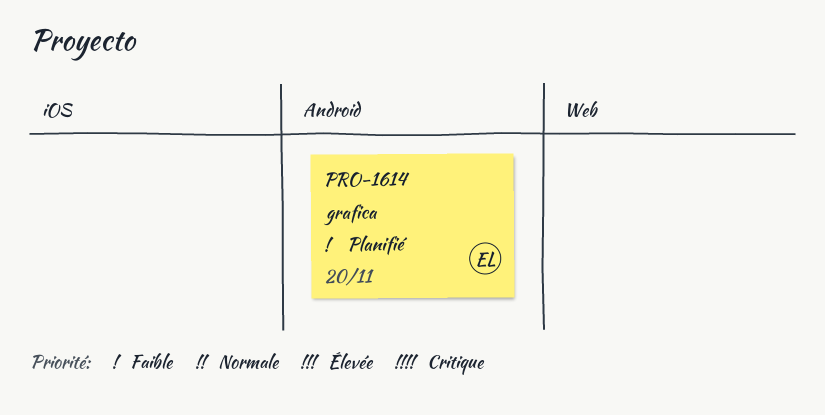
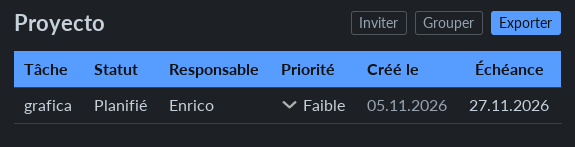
grafica, due: Nov 20 -> Nov 27

